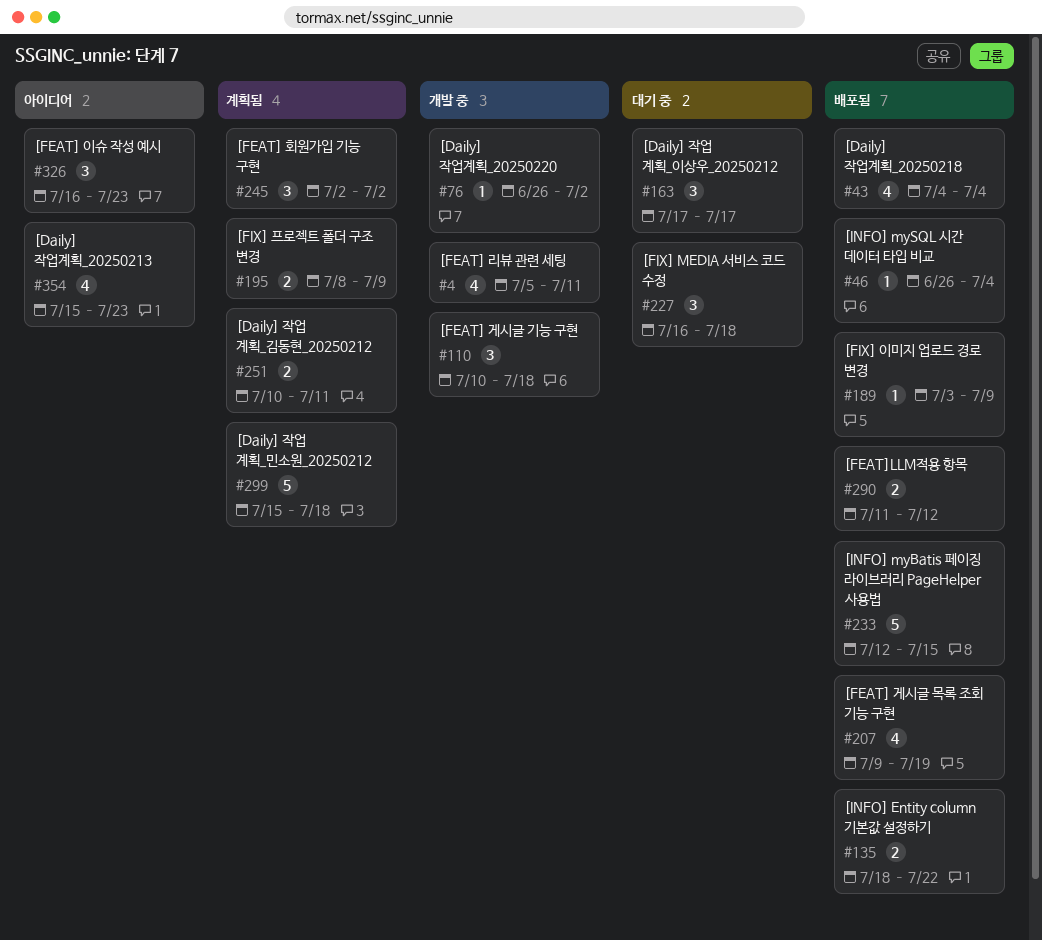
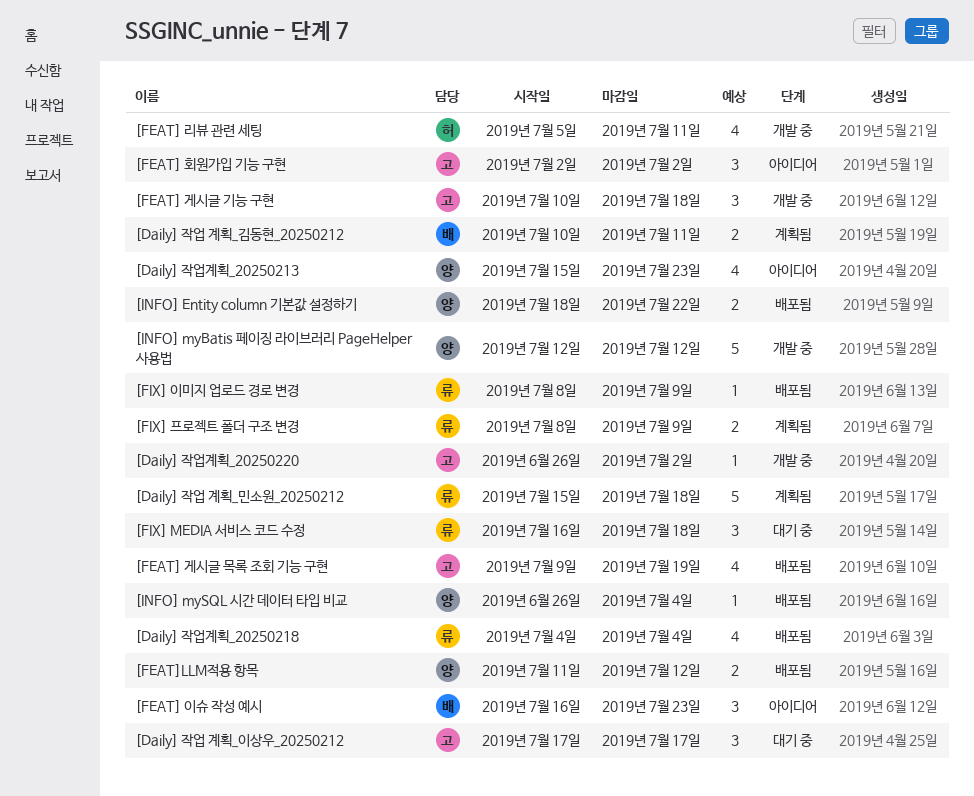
[FEAT] 회원가입 기능 구현, status: 계획됨 -> 아이디어
[FIX] 이미지 업로드 경로 변경, start: Jul 3 -> Jul 8
[INFO] myBatis 페이징 라이브러리 PageHelper 사용법, status: 배포됨 -> 개발 중
[INFO] myBatis 페이징 라이브러리 PageHelper 사용법, due: Jul 15 -> Jul 12

